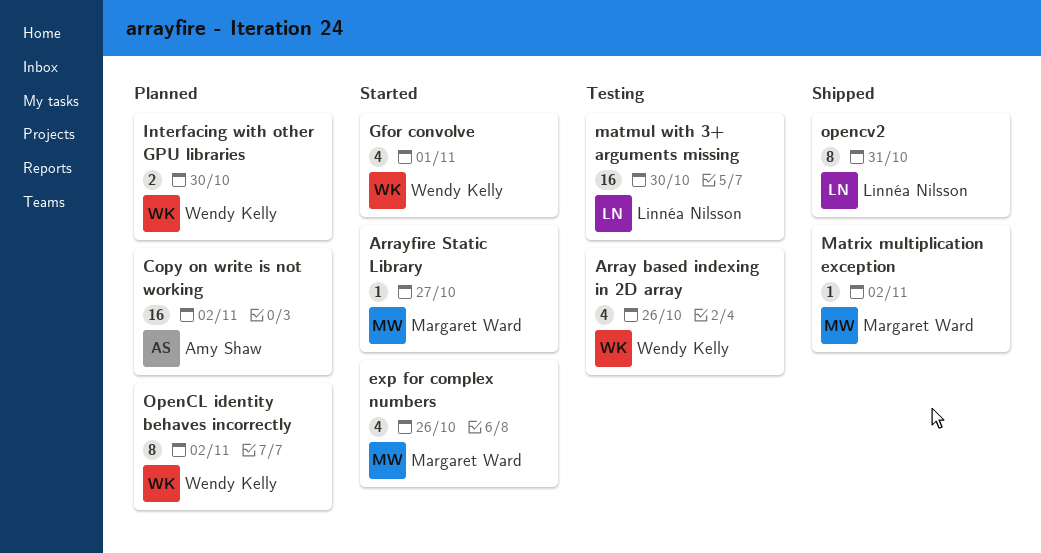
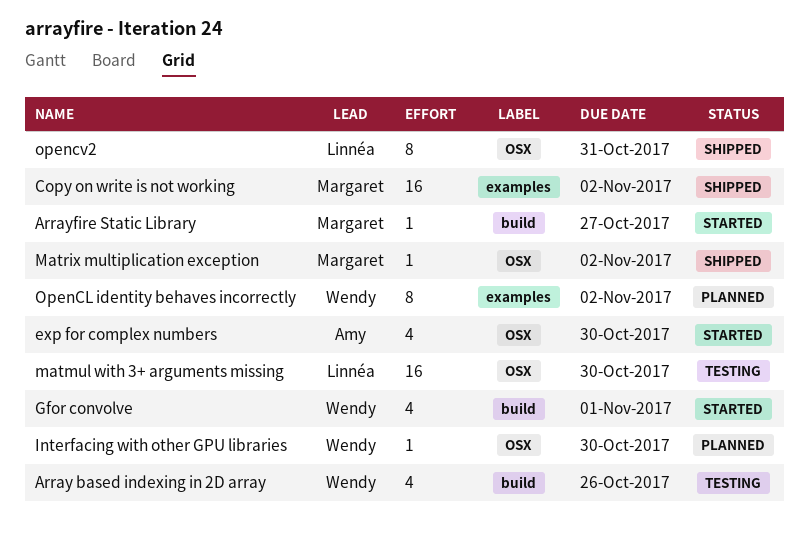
Copy on write is not working, status: Planned -> Shipped
Copy on write is not working, owner: Amy Shaw -> Margaret Ward
exp for complex numbers, owner: Margaret Ward -> Amy Shaw
exp for complex numbers, due: Oct 26 -> Oct 30
Interfacing with other GPU libraries, estimate: 2 -> 1

